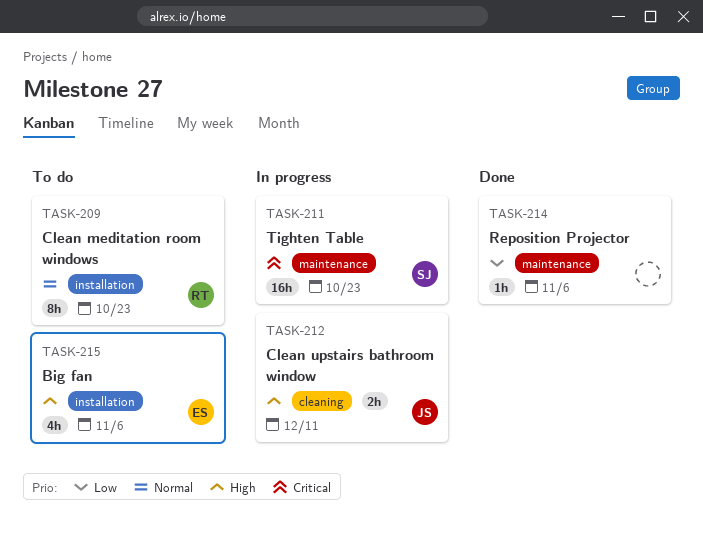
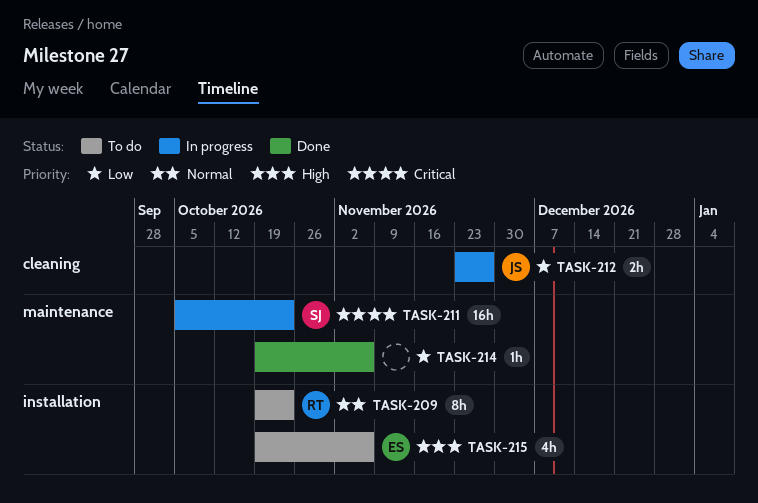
TASK-212, priority: High -> Low
TASK-212, due: Dec 11 -> Nov 27

